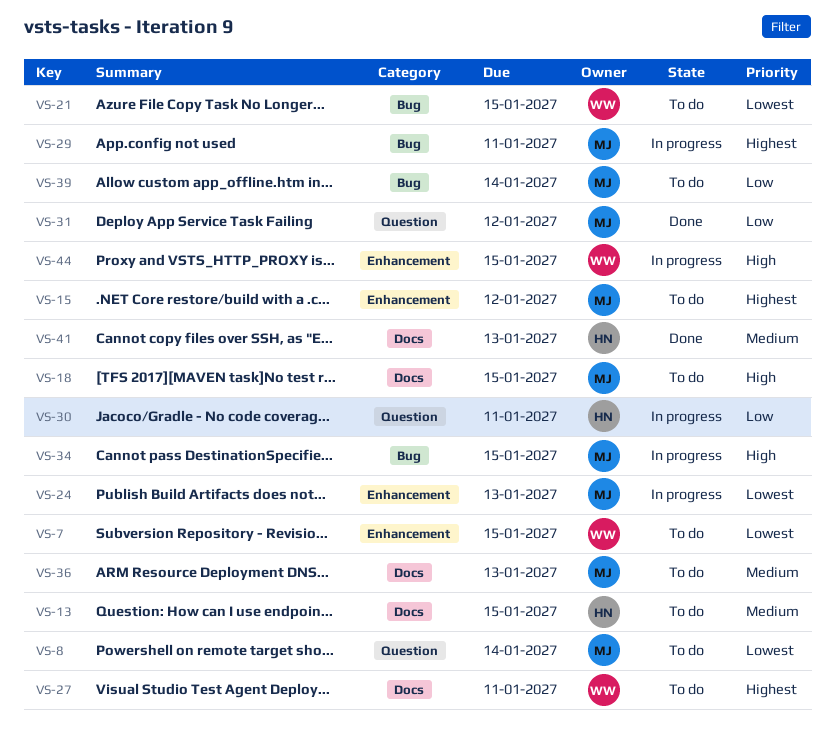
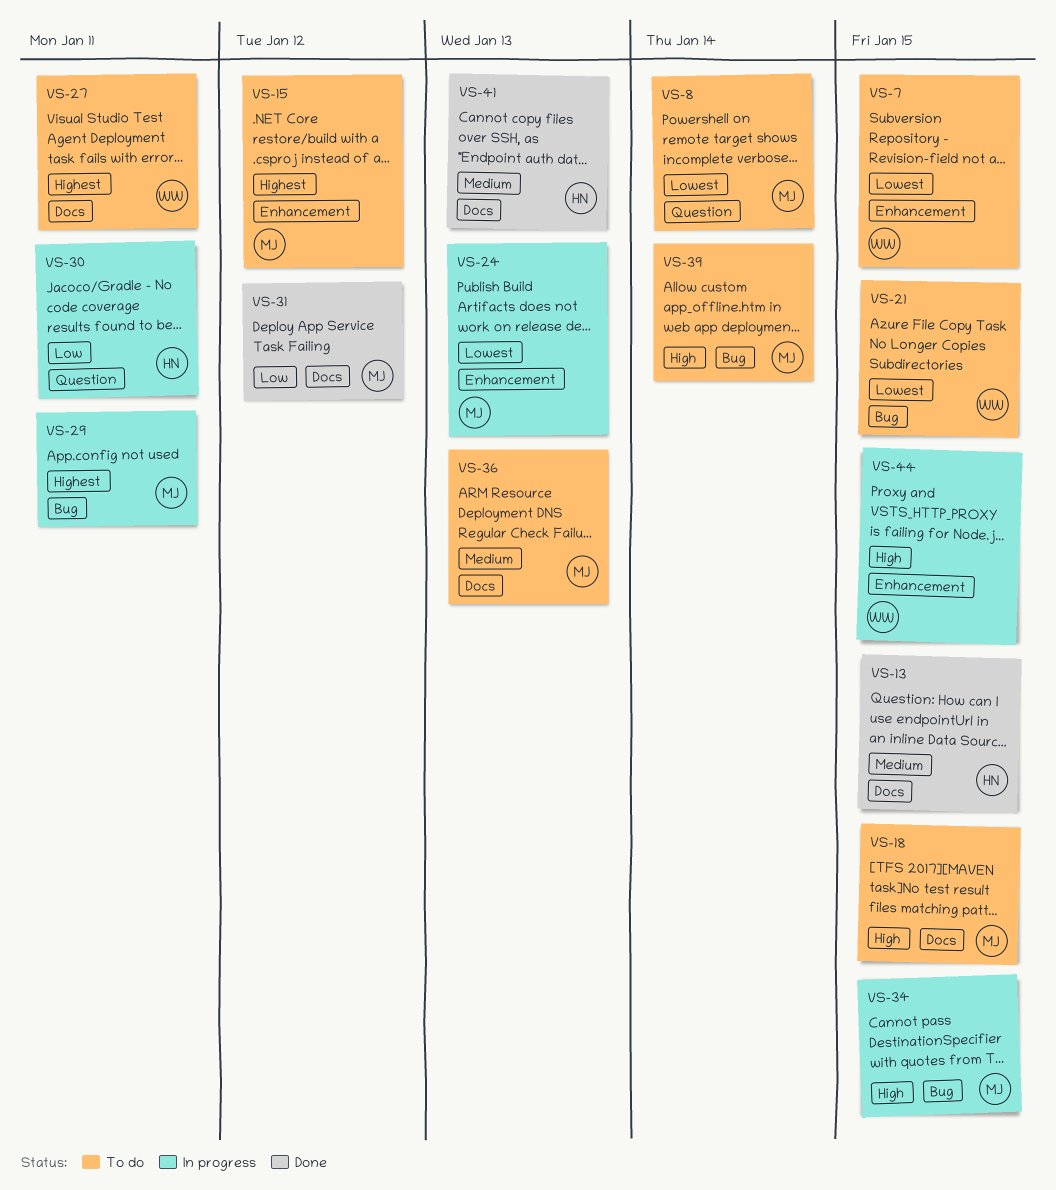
VS-13, status: To do -> Done
VS-31, label: Question -> Docs
VS-39, priority: Low -> High

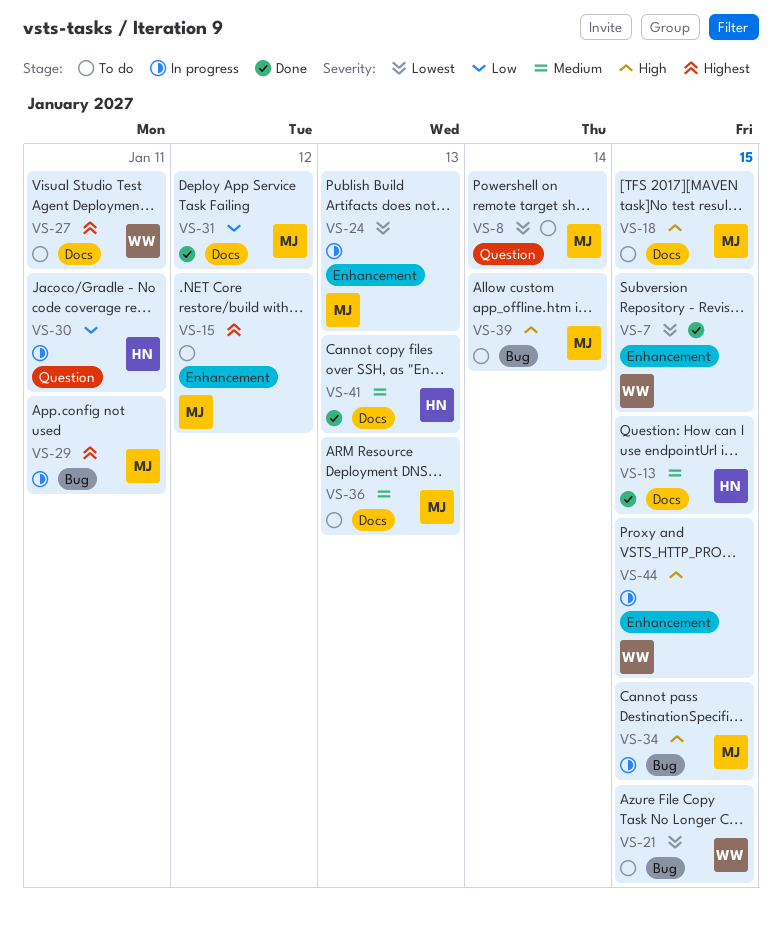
VS-7, status: To do -> Done

